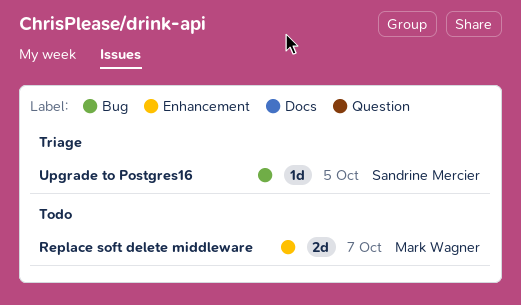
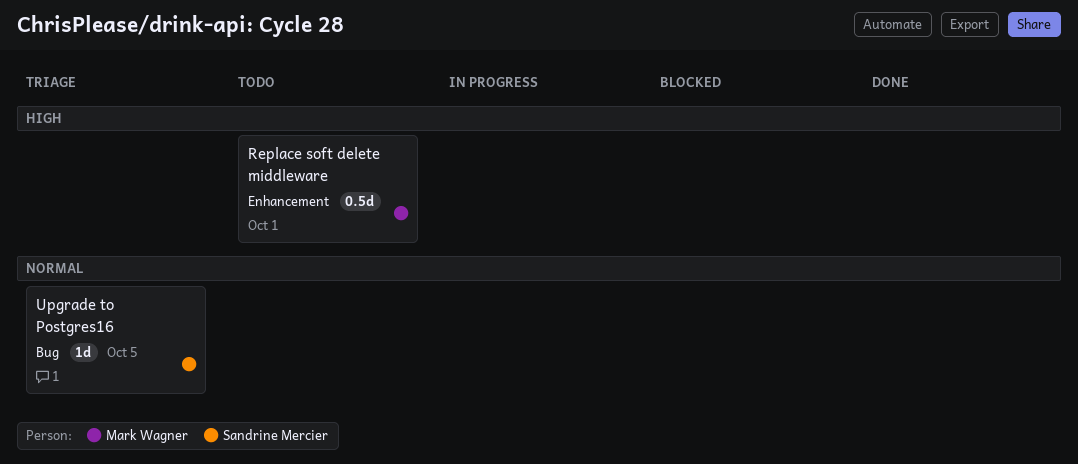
Replace soft delete middleware, estimate: 2d -> 0.5d
Replace soft delete middleware, due: Oct 7 -> Oct 1

